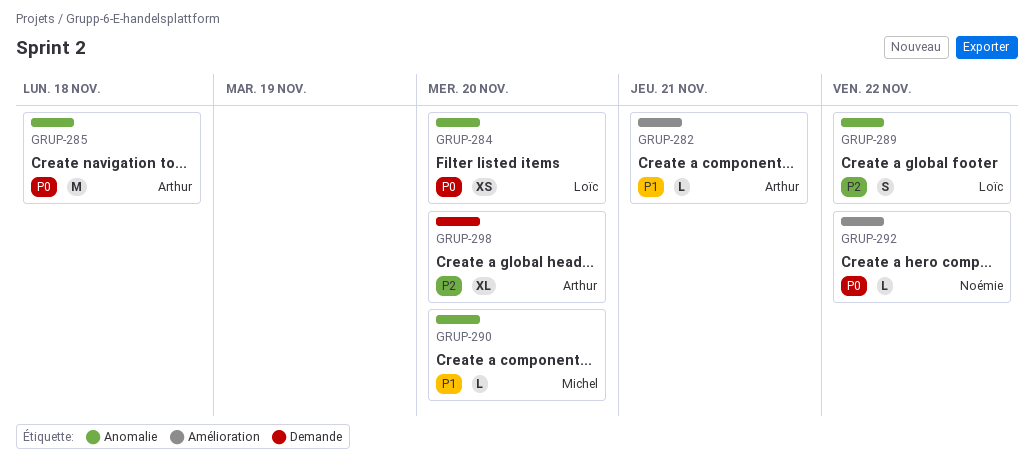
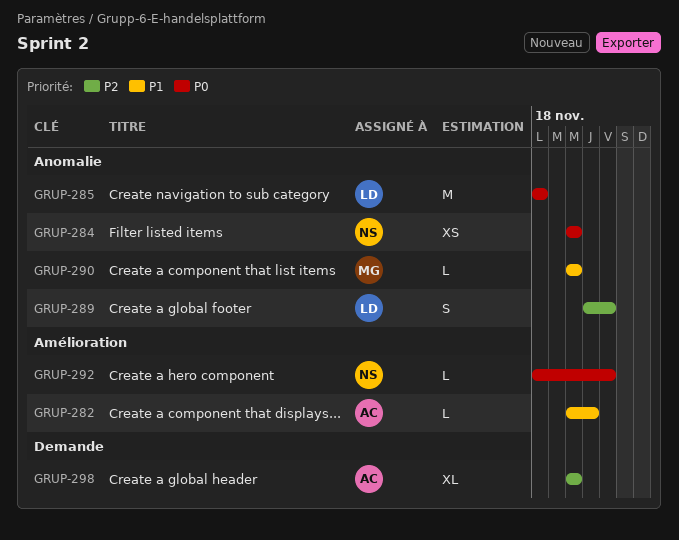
GRUP-284, owner: Loïc -> Noémie
GRUP-285, owner: Arthur -> Loïc

